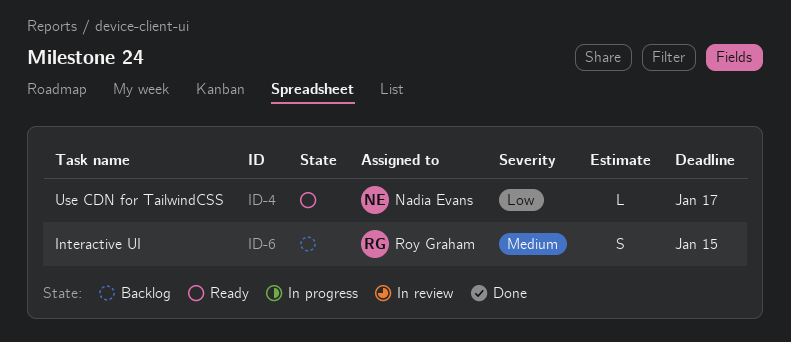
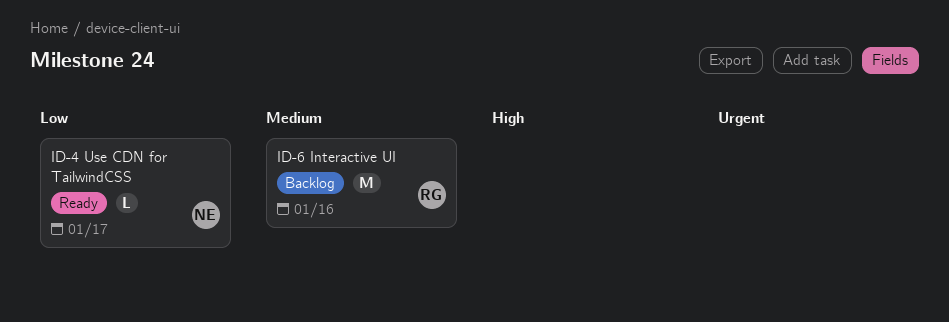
ID-6, estimate: S -> M
ID-6, due: Jan 15 -> Jan 16

